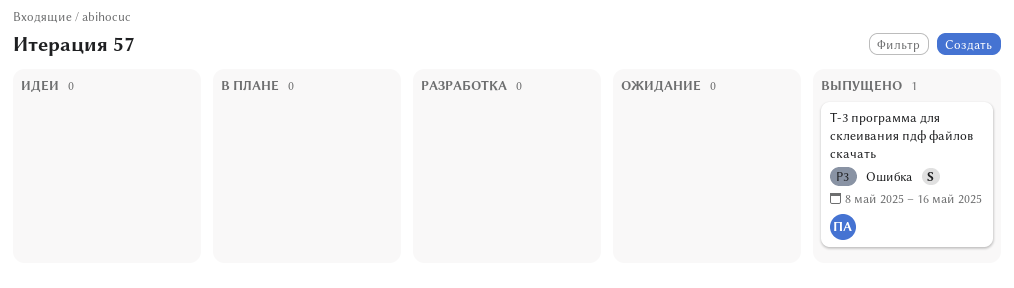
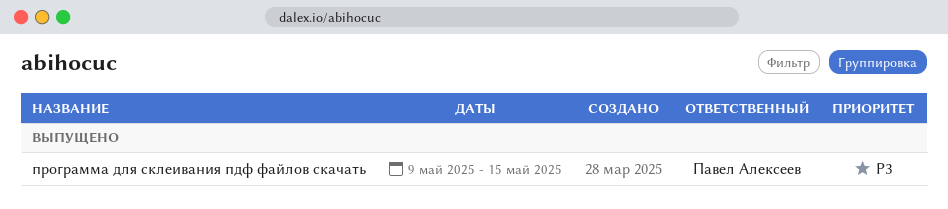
программа для склеивания пдф файлов скачать, start: May 8 -> May 9
программа для склеивания пдф файлов скачать, due: May 16 -> May 15

